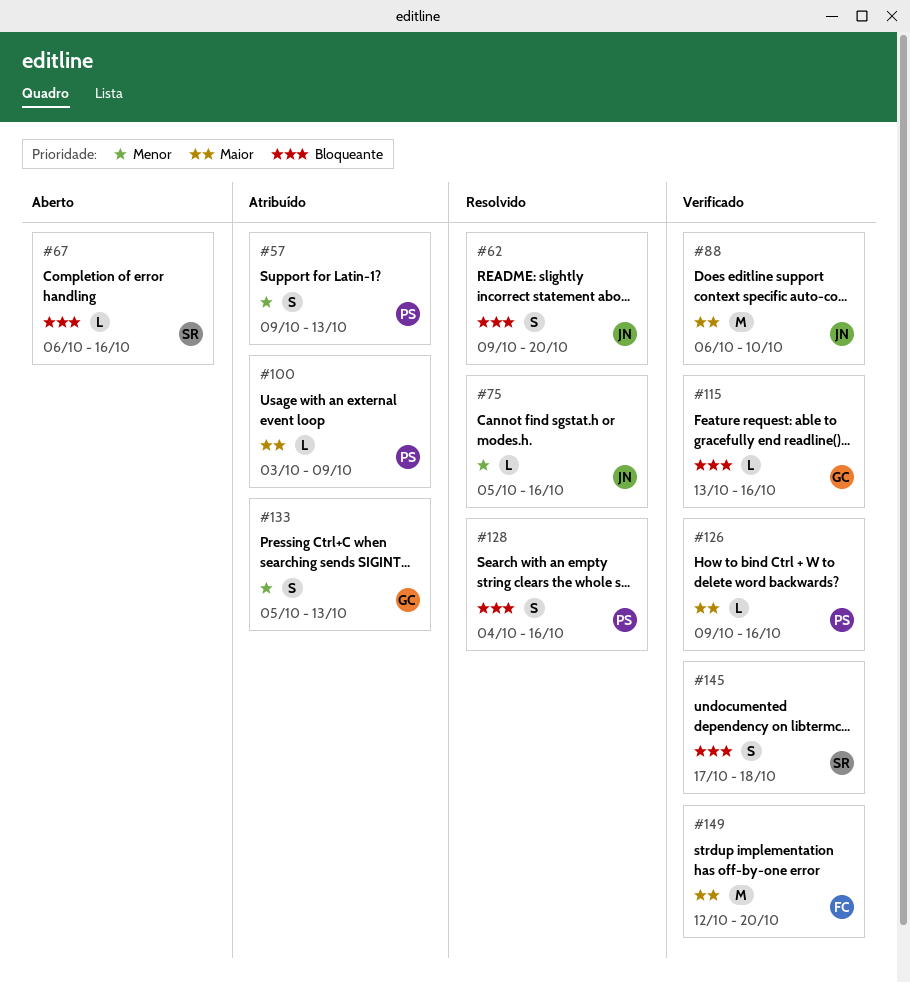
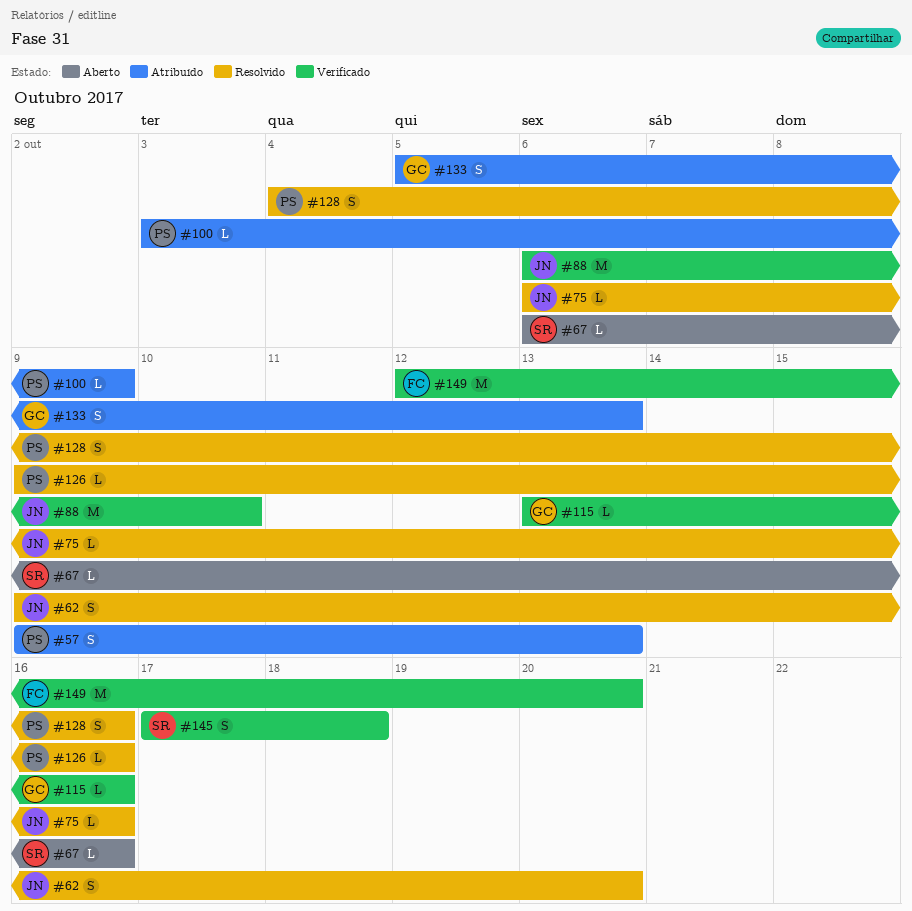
#75, start: Oct 5 -> Oct 6
#126, status: Verificado -> Resolvido

